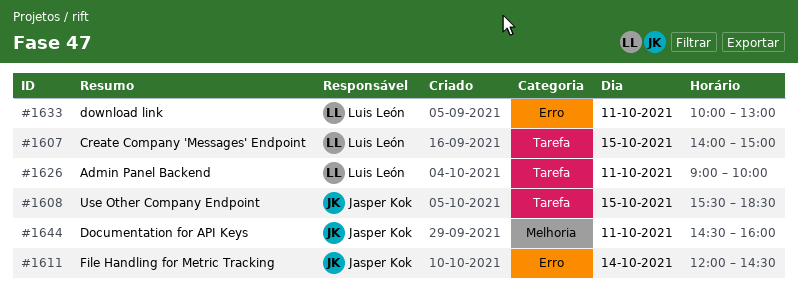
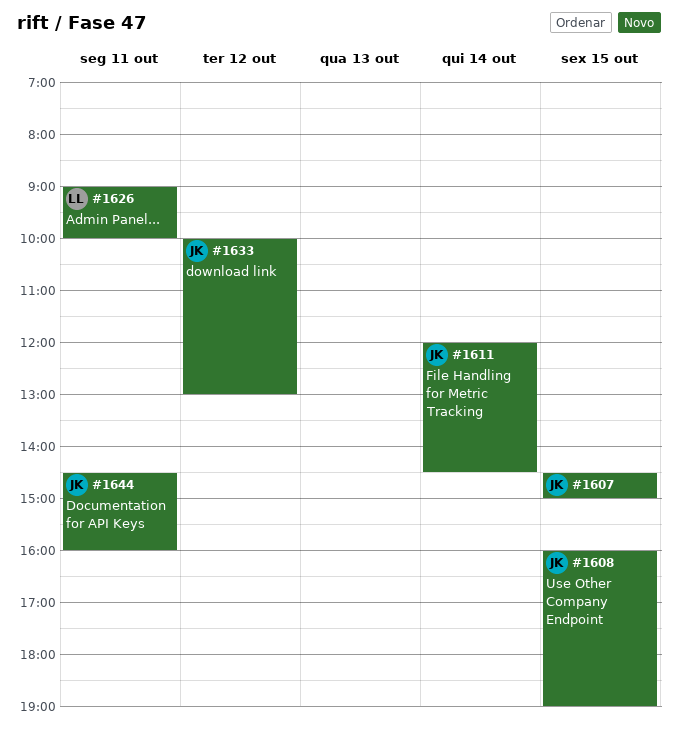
#1607, owner: Luis León -> Jasper Kok
#1607, begins: 14:00 -> 14:30
#1608, begins: 15:30 -> 16:00
#1608, ends: 18:30 -> 19:00
#1633, owner: Luis León -> Jasper Kok
#1633, day: Oct 11 -> Oct 12

